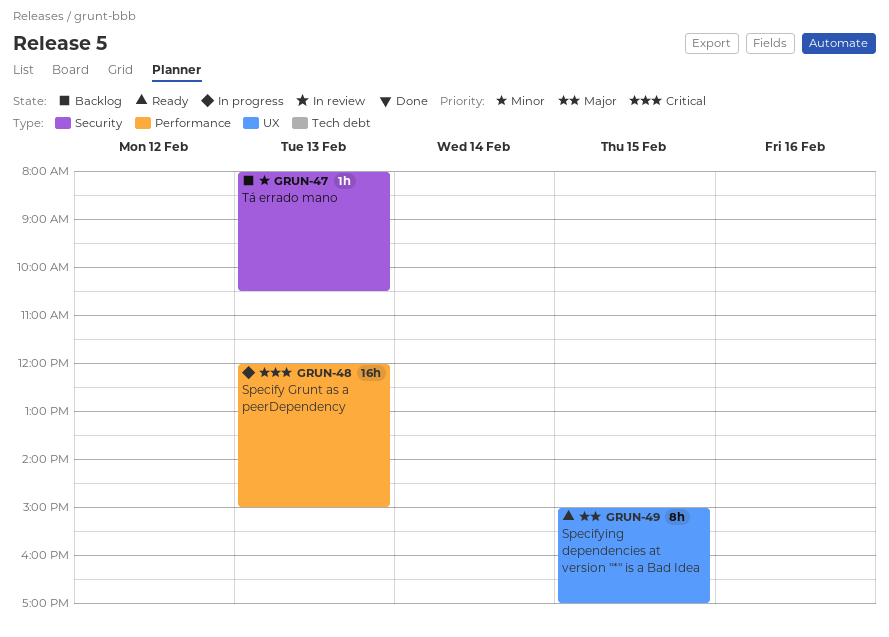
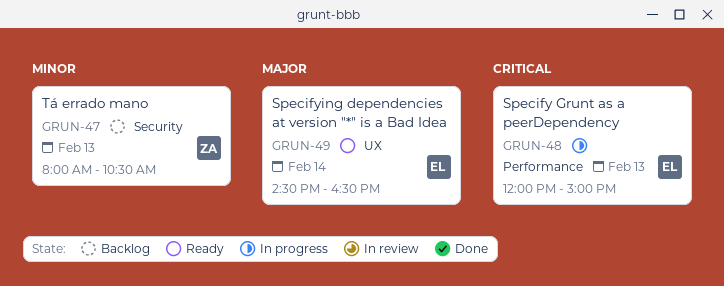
GRUN-49, day: Feb 15 -> Feb 14
GRUN-49, begins: 15:00 -> 14:30
GRUN-49, ends: 17:00 -> 16:30

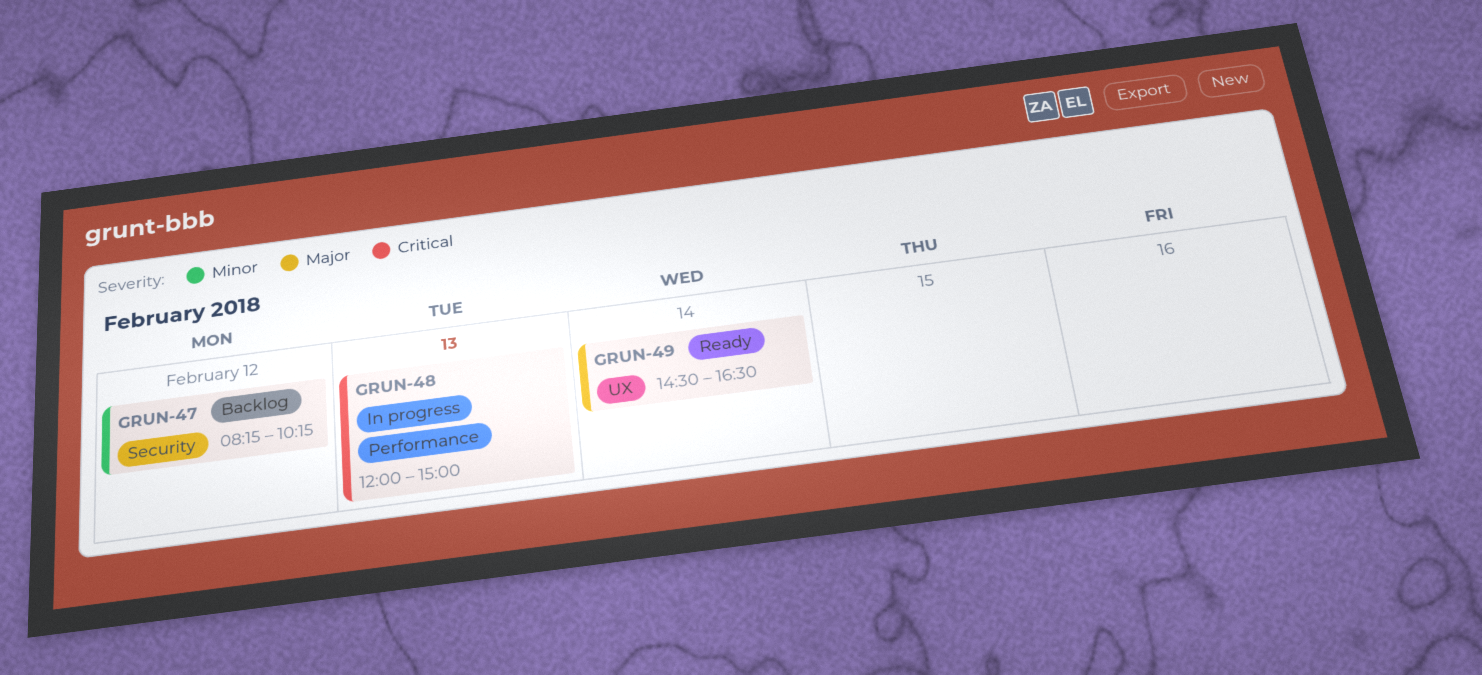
GRUN-47, day: Feb 13 -> Feb 12
GRUN-47, begins: 08:00 -> 08:15
GRUN-47, ends: 10:30 -> 10:15

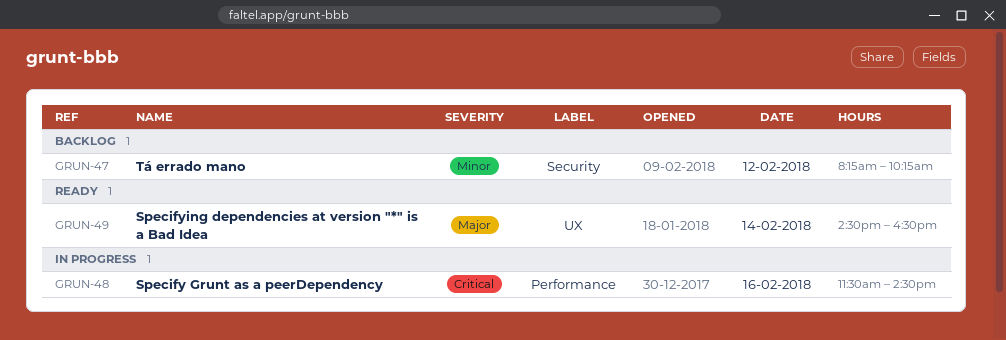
GRUN-48, day: Feb 13 -> Feb 16
GRUN-48, begins: 12:00 -> 11:30
GRUN-48, ends: 15:00 -> 14:30

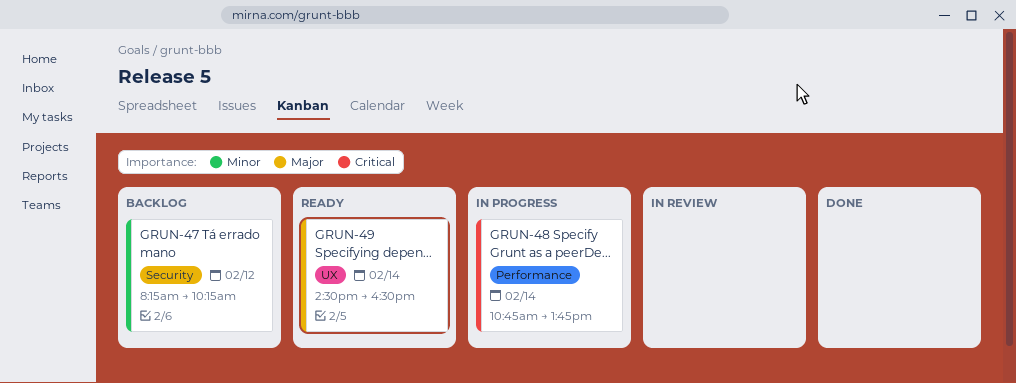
GRUN-48, day: Feb 16 -> Feb 14
GRUN-48, begins: 11:30 -> 10:45
GRUN-48, ends: 14:30 -> 13:45

